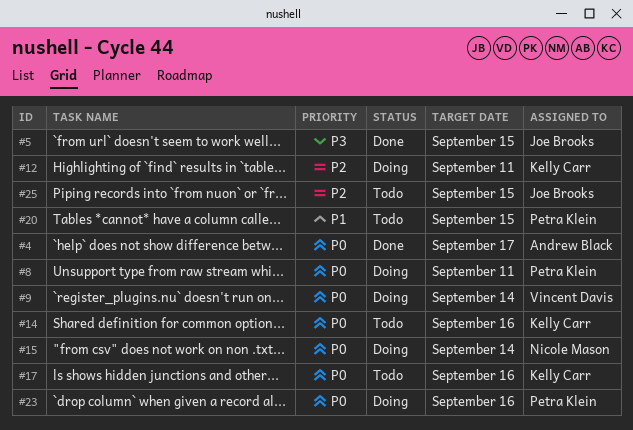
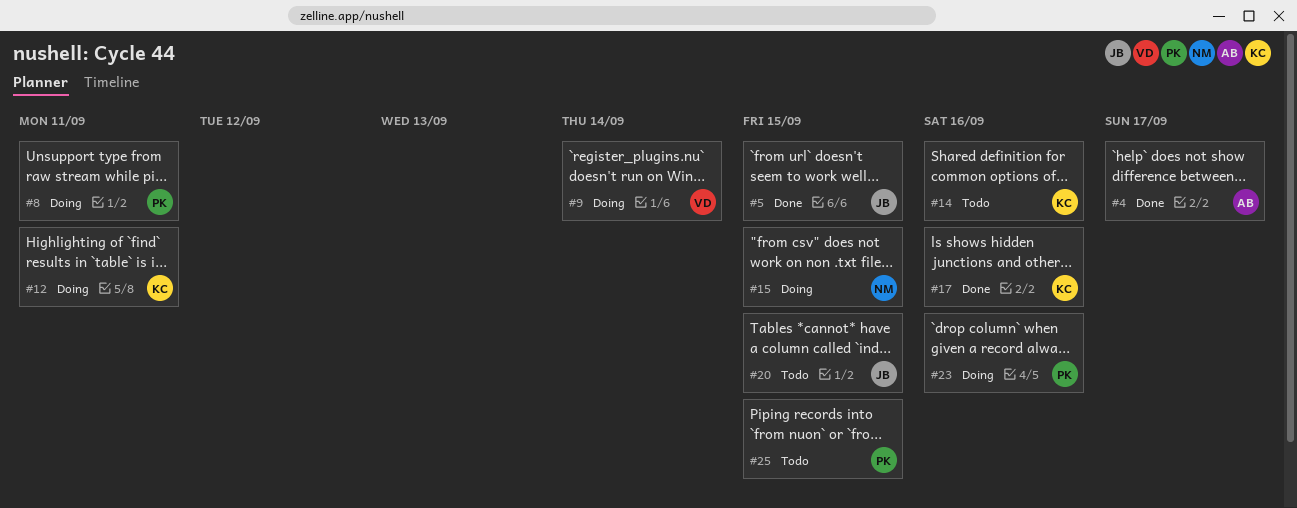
#15, due: Sep 14 -> Sep 15
#17, status: Todo -> Done
#20, owner: Petra Klein -> Joe Brooks
#25, owner: Joe Brooks -> Petra Klein

